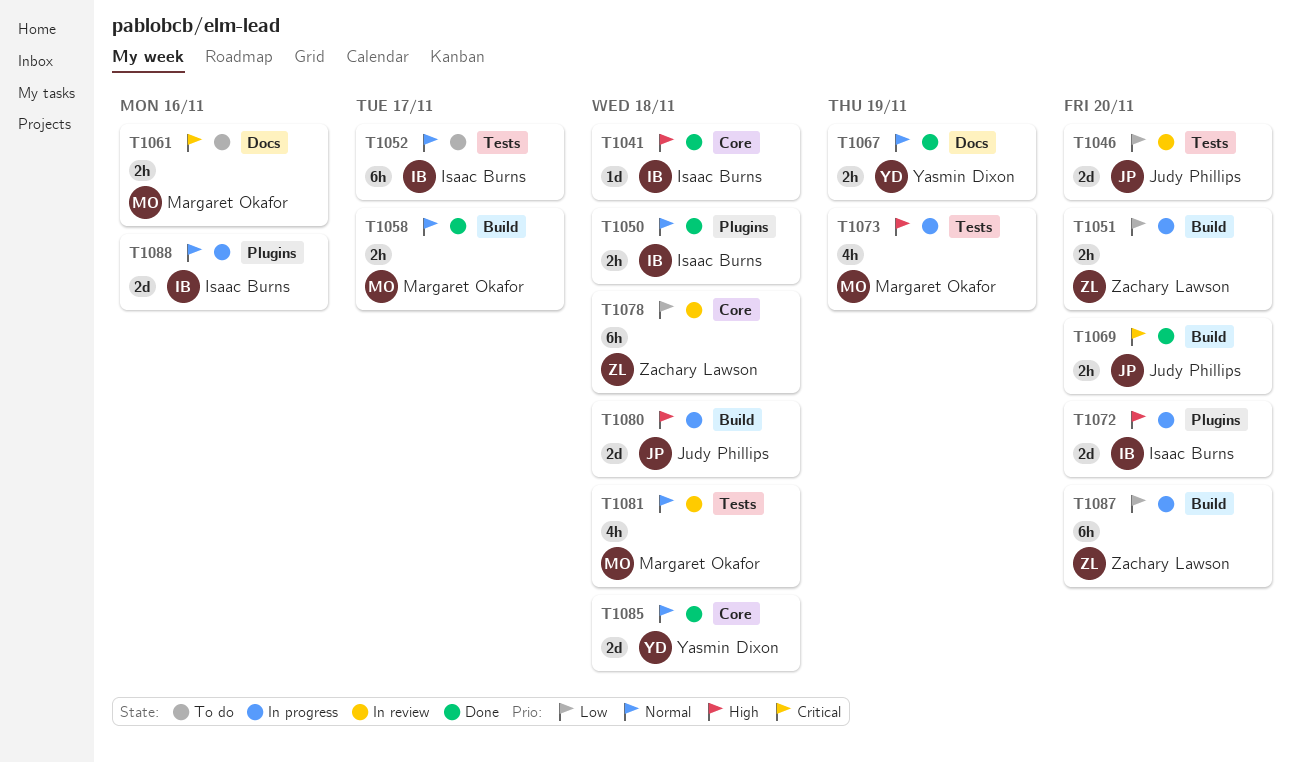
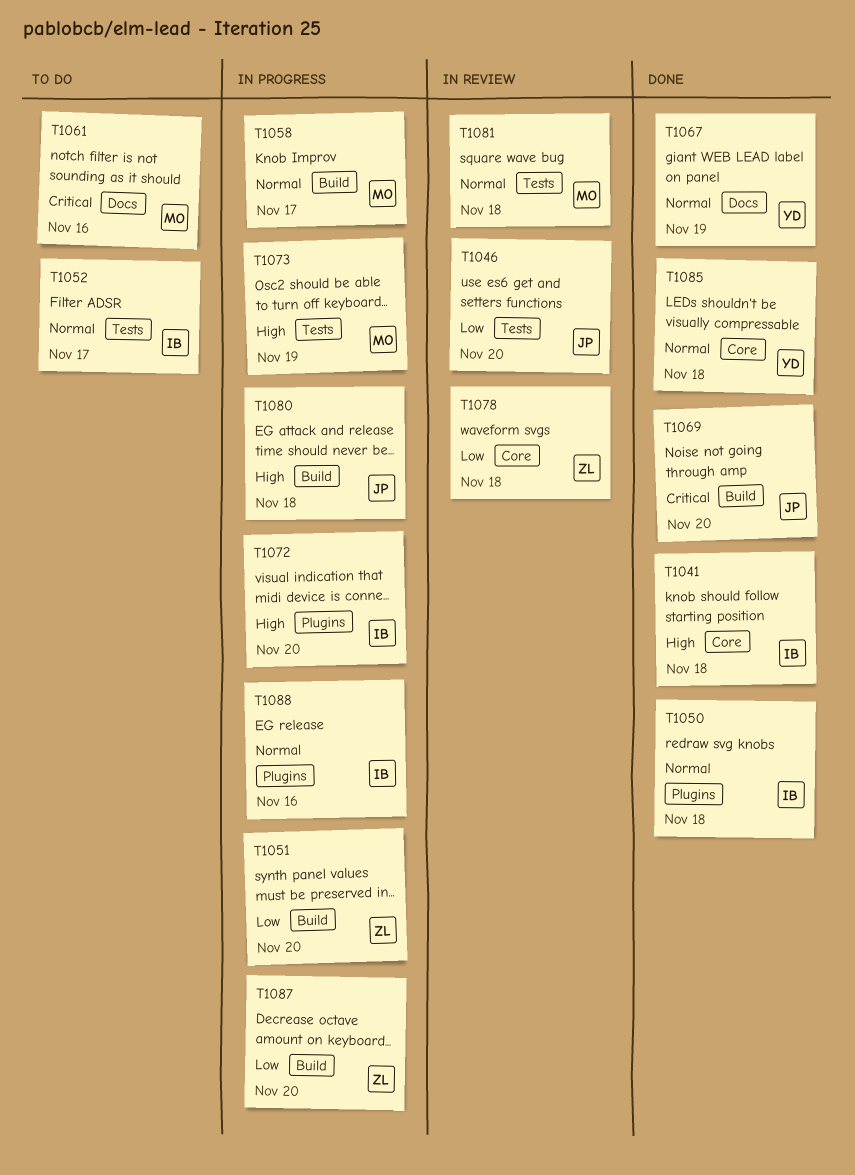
T1058, status: Done -> In progress

